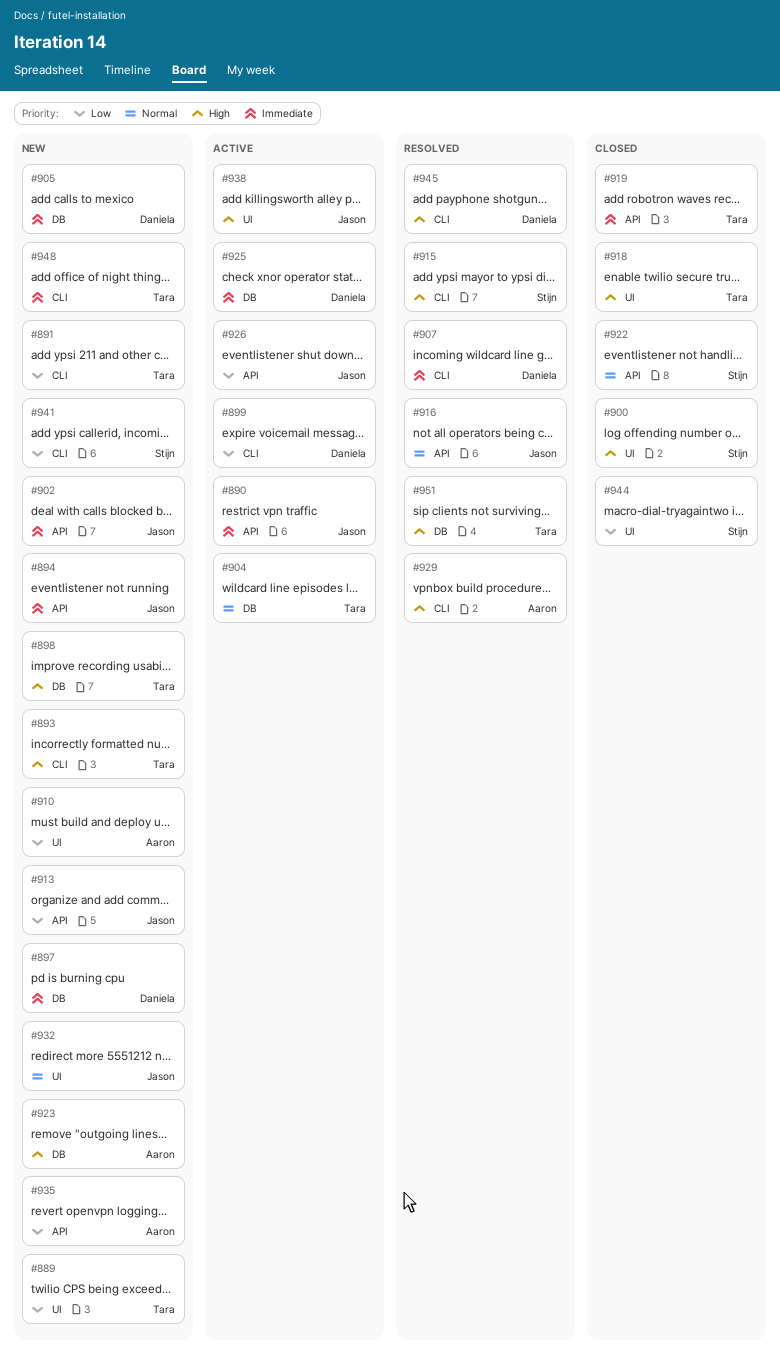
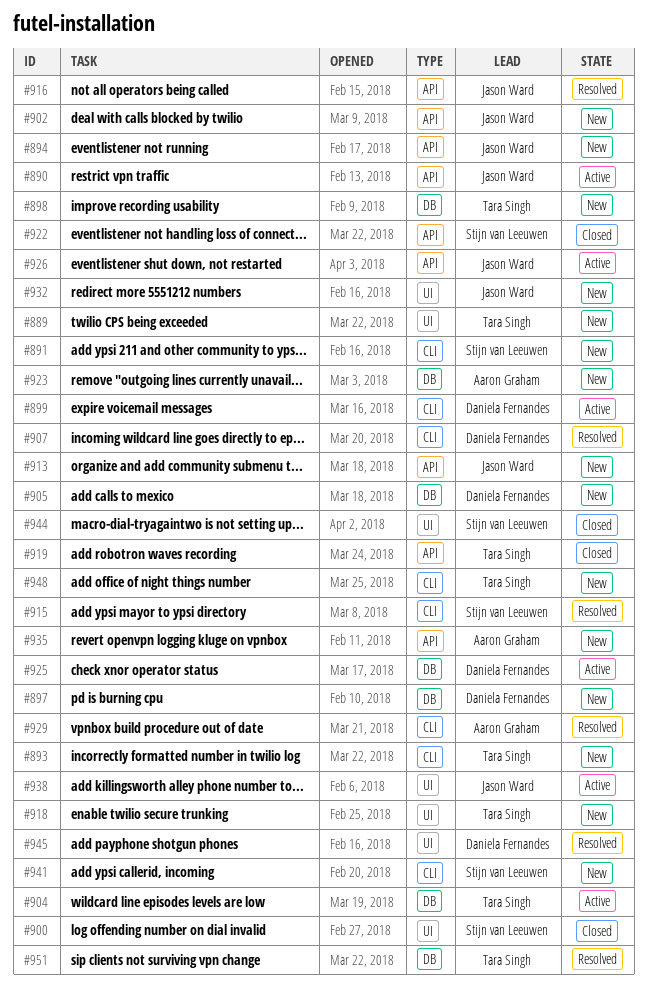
#891, owner: Tara Singh -> Stijn van Leeuwen
#910: present -> none
#918, status: Closed -> New
#945, label: CLI -> UI

